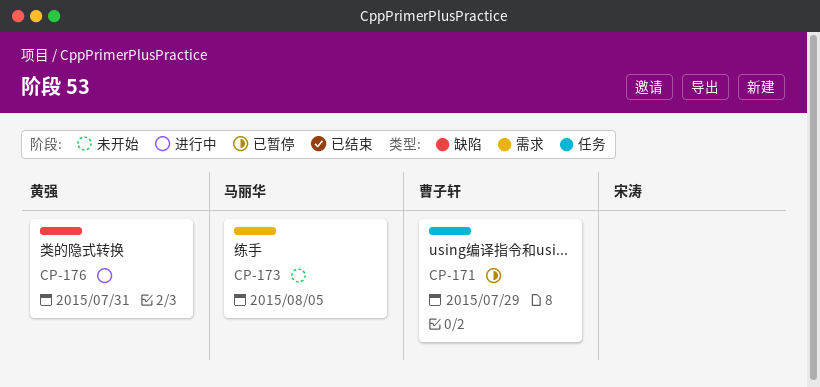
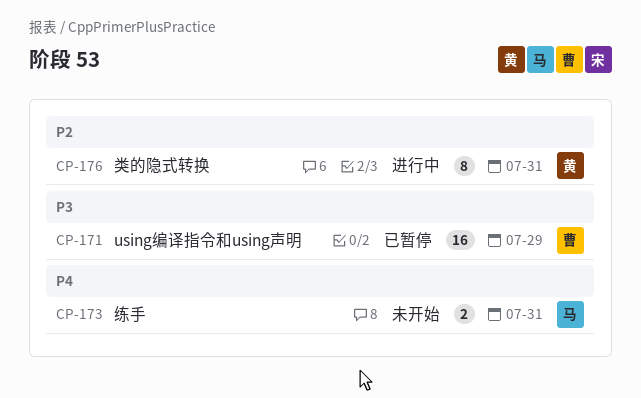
CP-173, due: Aug 5 -> Jul 31

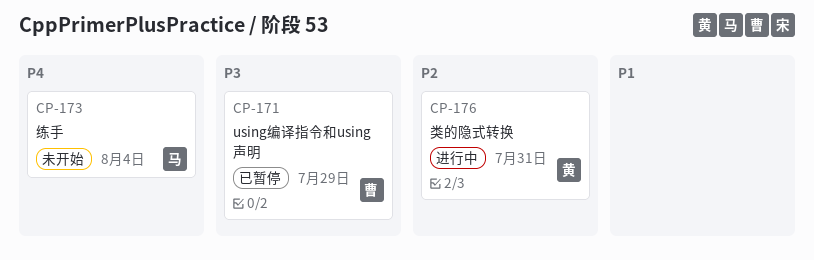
CP-173, due: Jul 31 -> Aug 4

